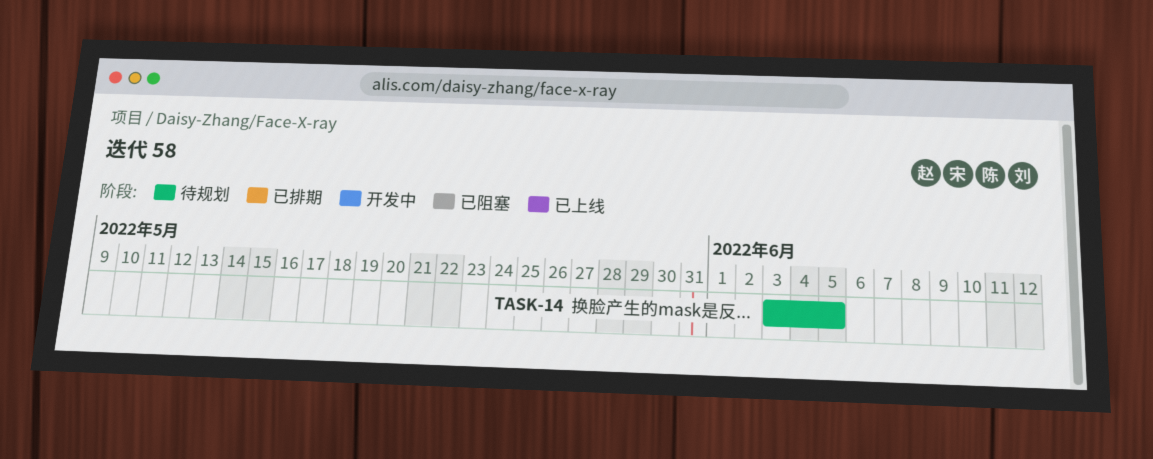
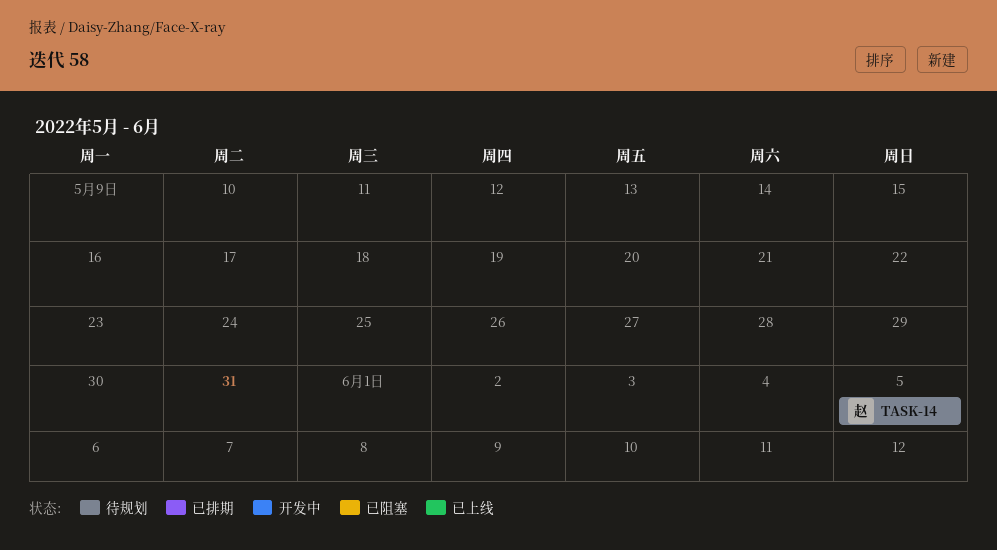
TASK-14, start: Jun 3 -> Jun 5

